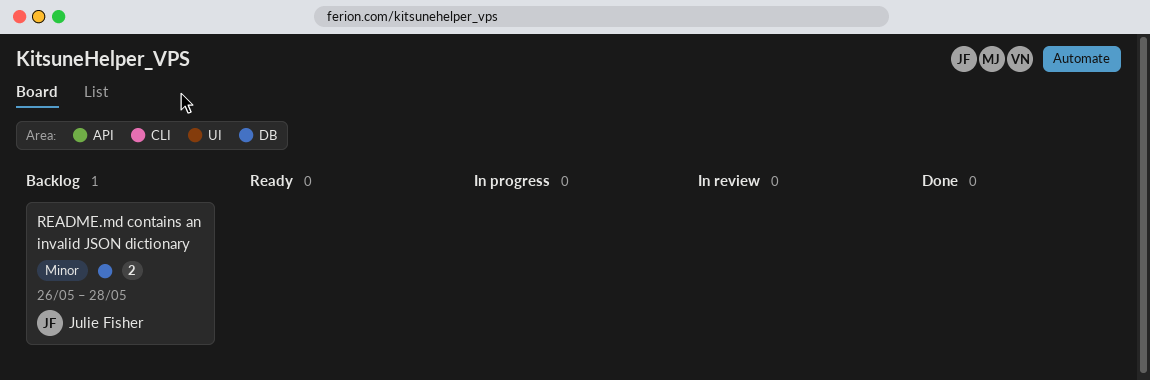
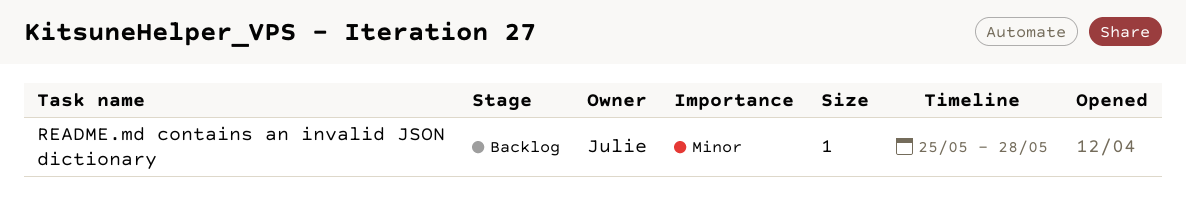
README.md contains an invalid JSON dictionary, estimate: 2 -> 1
README.md contains an invalid JSON dictionary, start: May 26 -> May 25

